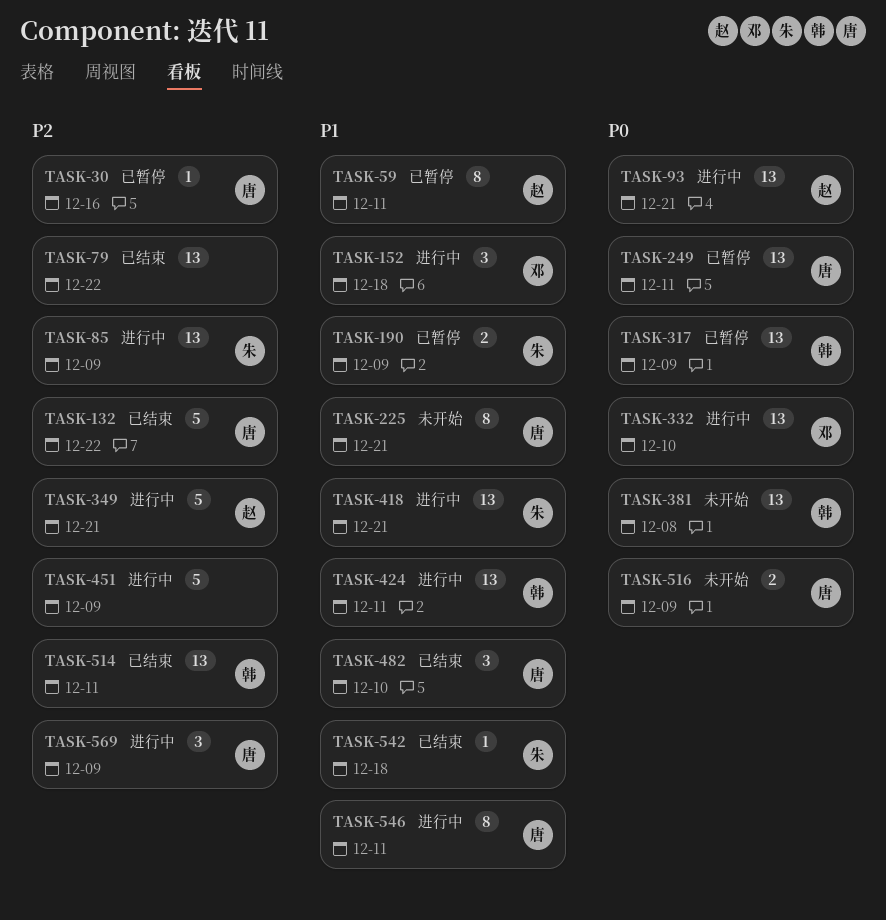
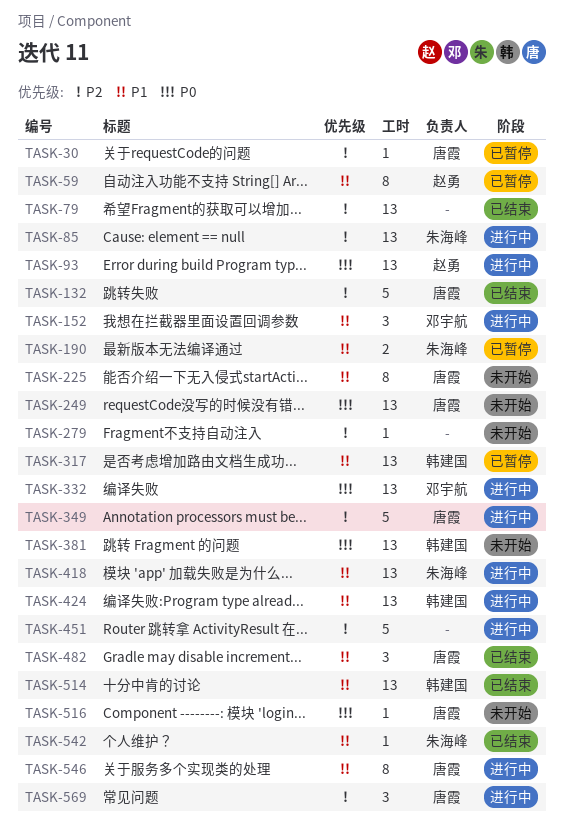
TASK-249, status: 已暂停 -> 未开始
TASK-279: none -> present
TASK-317, priority: P0 -> P1
TASK-349, owner: 赵勇 -> 唐霞
TASK-514, priority: P2 -> P1
TASK-516, estimate: 2 -> 1

